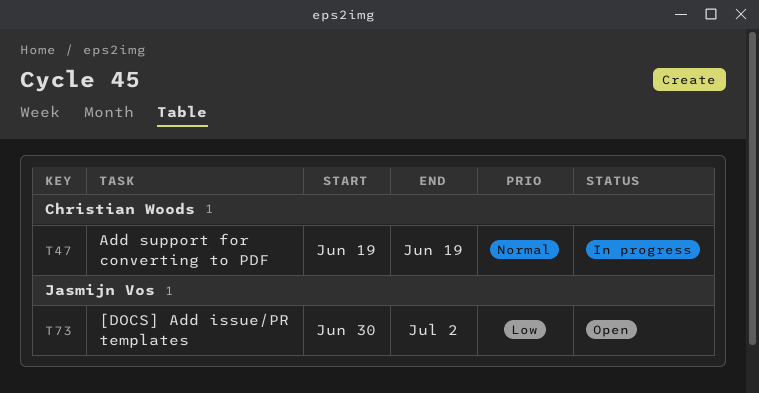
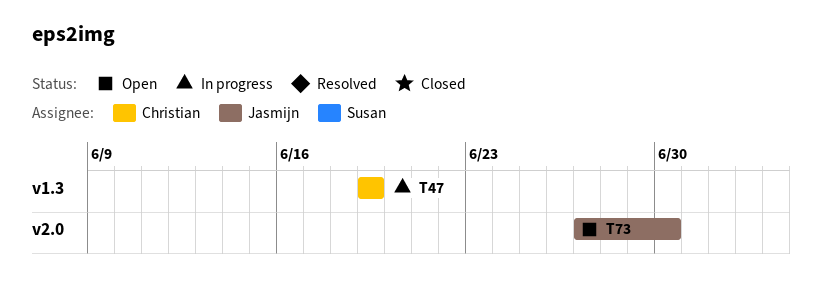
T73, start: Jun 30 -> Jun 27
T73, due: Jul 2 -> Jun 30

